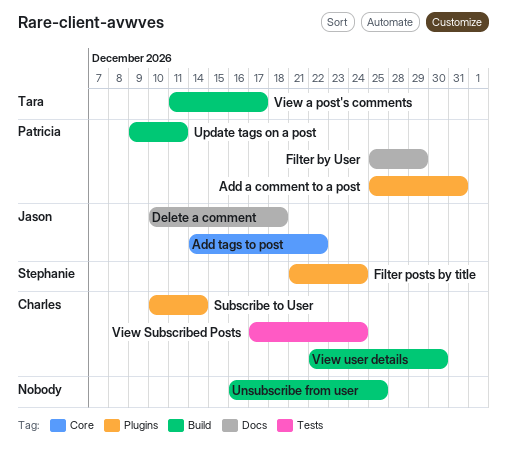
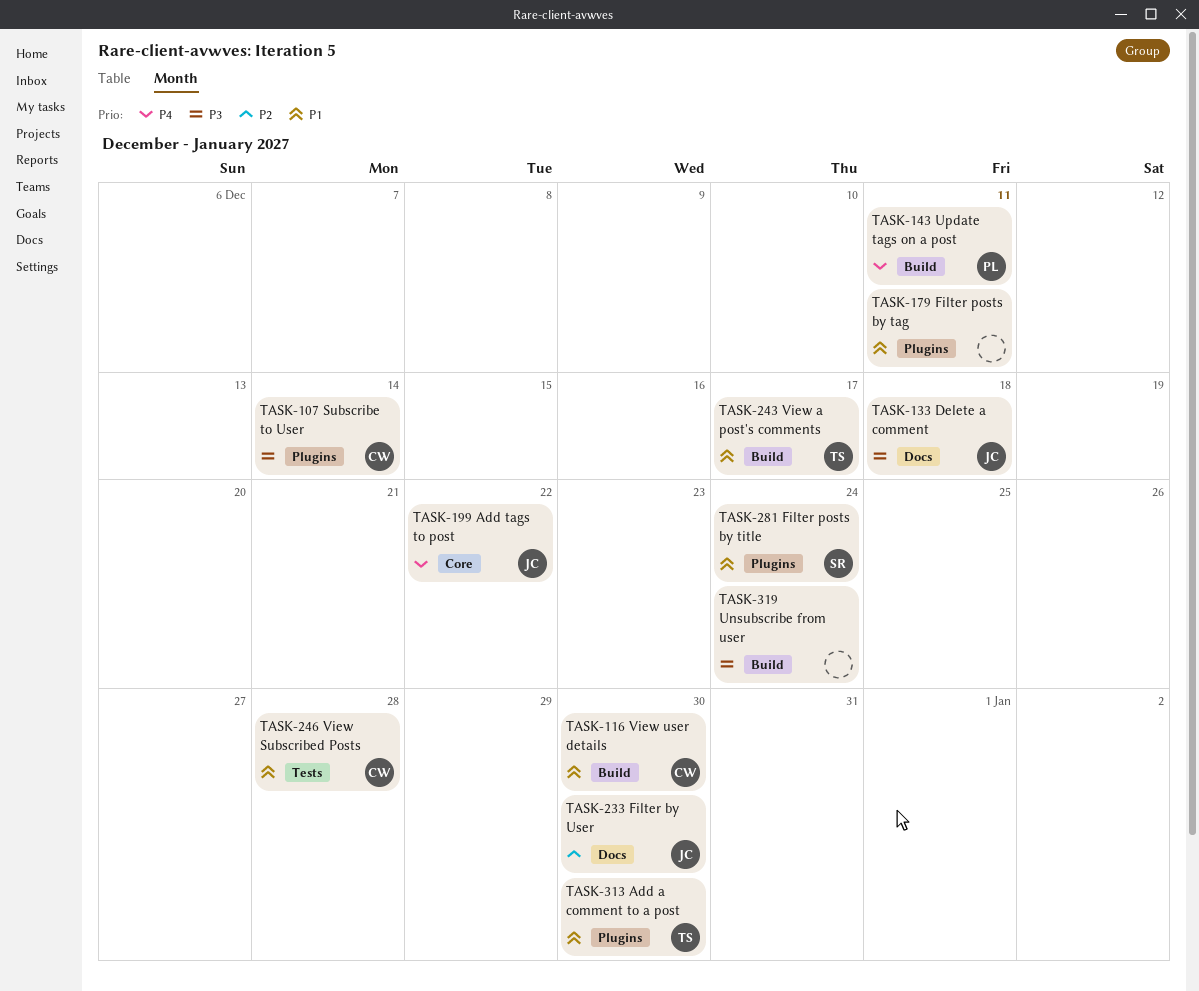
Add a comment to a post, owner: Patricia -> Tara
Add a comment to a post, due: Dec 31 -> Dec 30
Filter by User, owner: Patricia -> Jason
Filter by User, due: Dec 29 -> Dec 30
Filter posts by tag: none -> present
Unsubscribe from user, due: Dec 25 -> Dec 24
View Subscribed Posts, due: Dec 24 -> Dec 28

